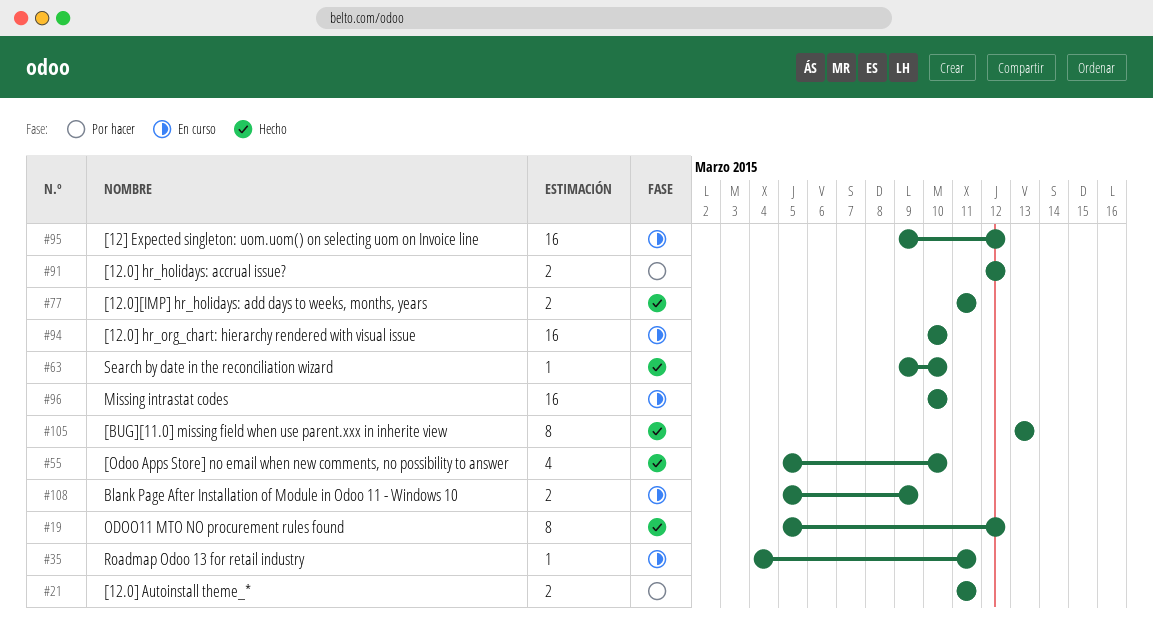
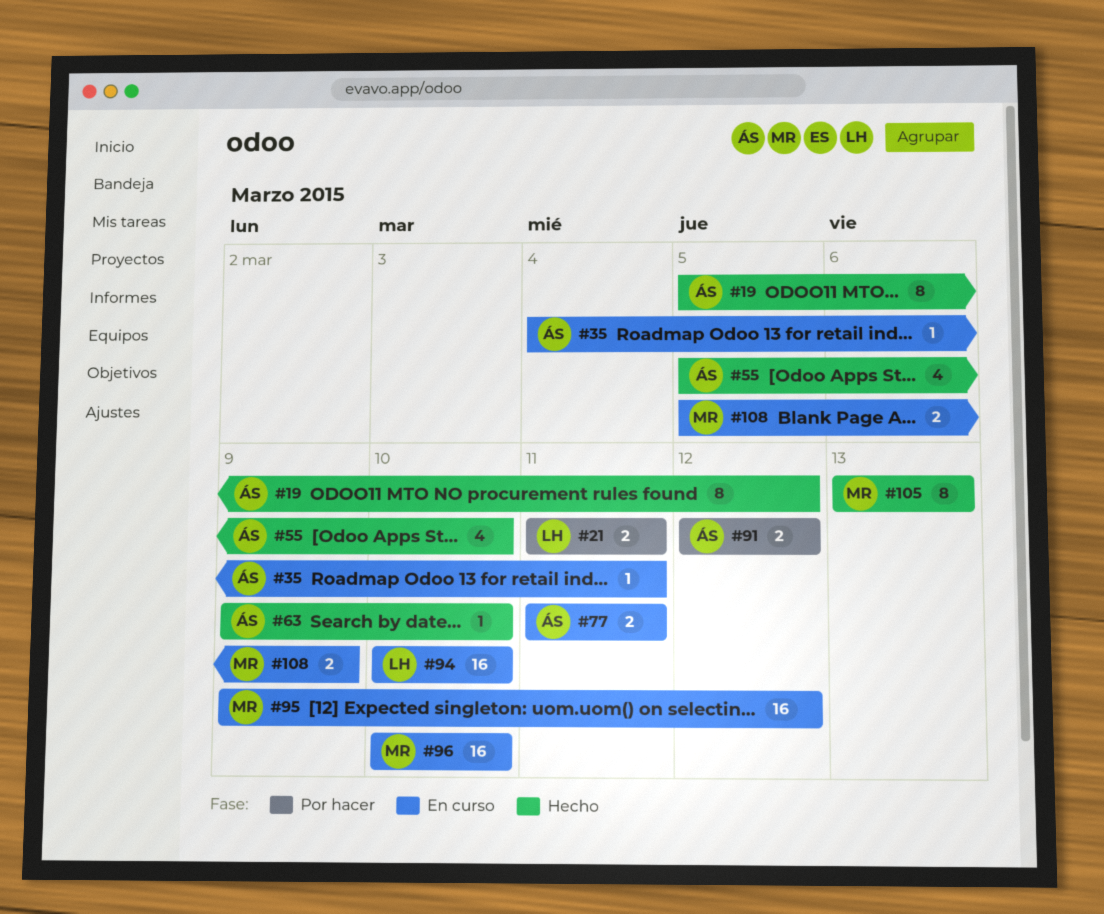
#77, status: Hecho -> En curso

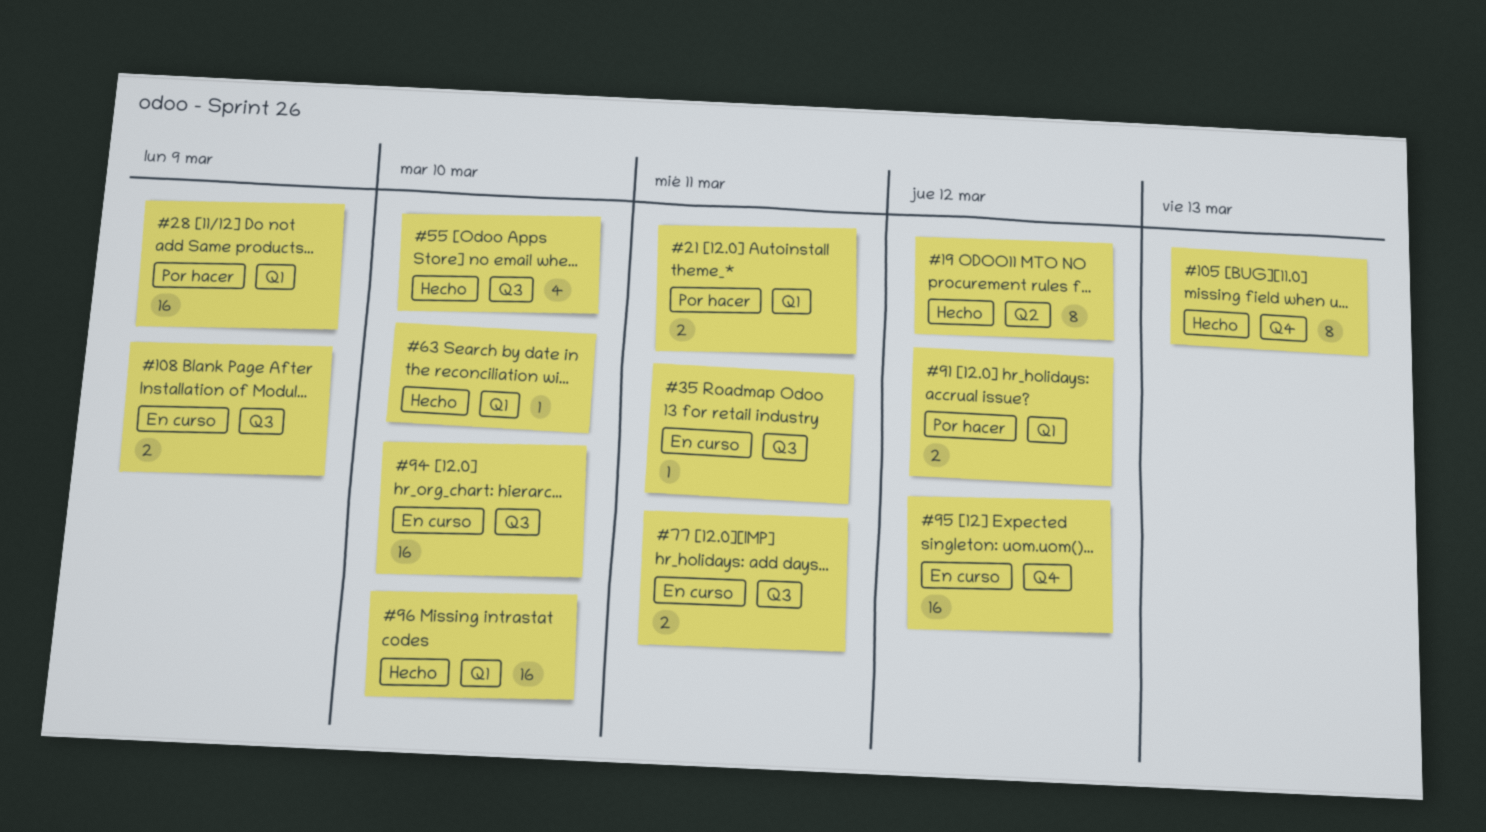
#28: none -> present
#96, status: En curso -> Hecho

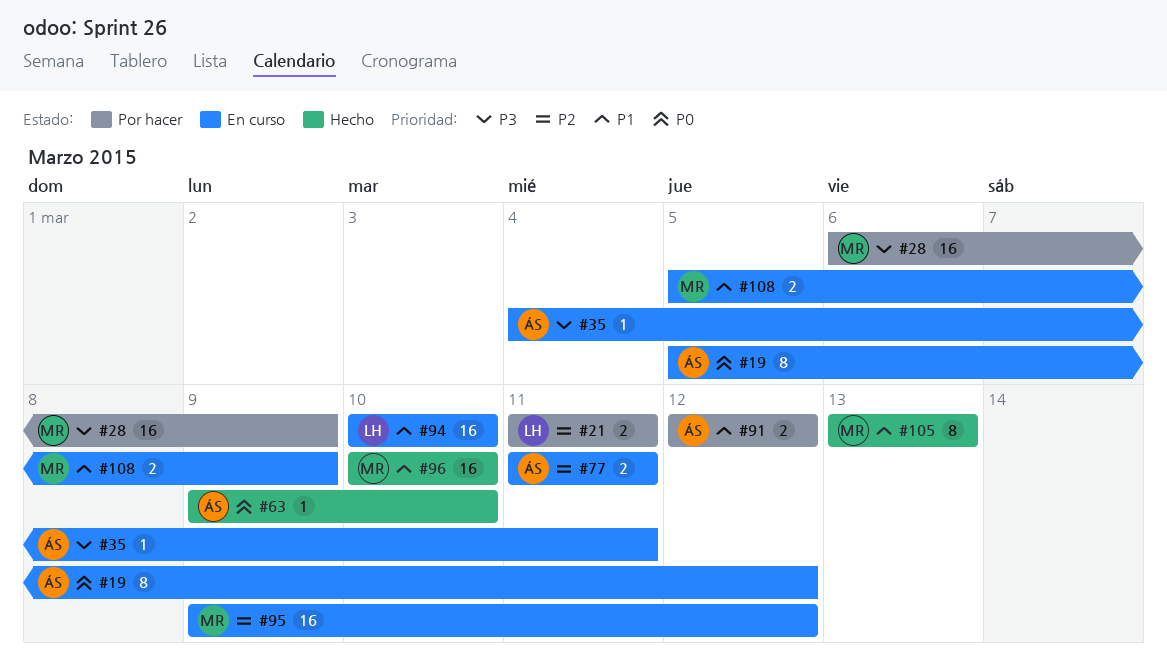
#19, status: Hecho -> En curso
#55: present -> none

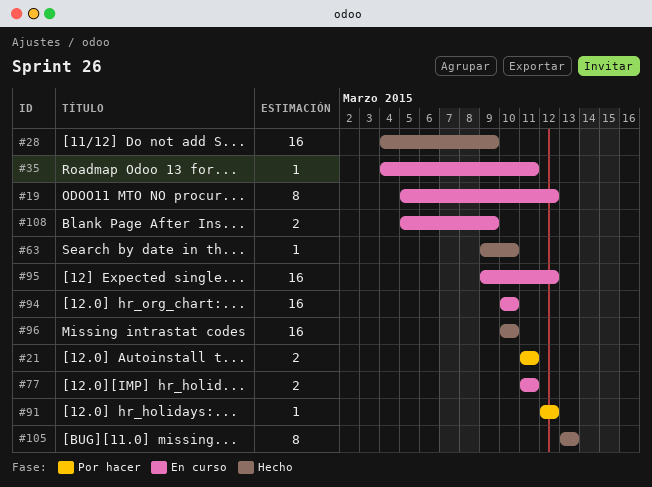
#28, status: Por hacer -> Hecho
#28, start: Mar 6 -> Mar 4
#91, estimate: 2 -> 1

